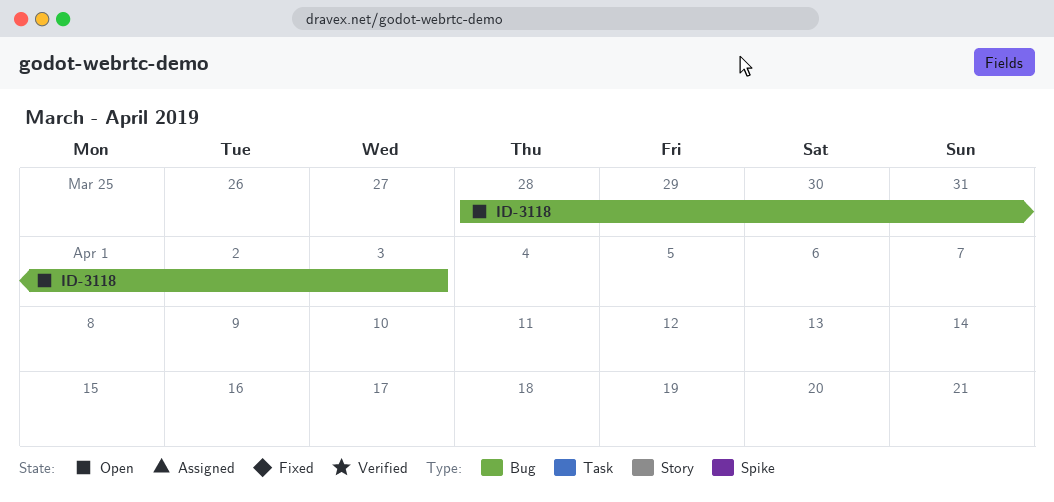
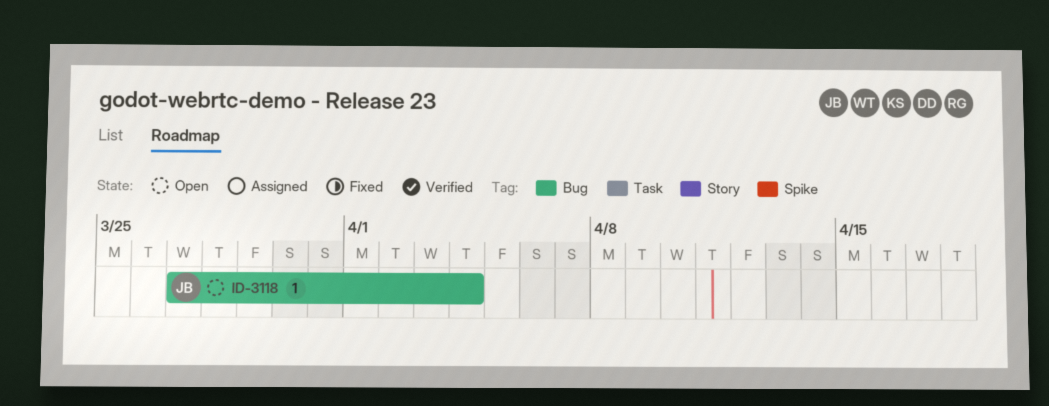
ID-3118, start: Mar 28 -> Mar 27
ID-3118, due: Apr 3 -> Apr 4

